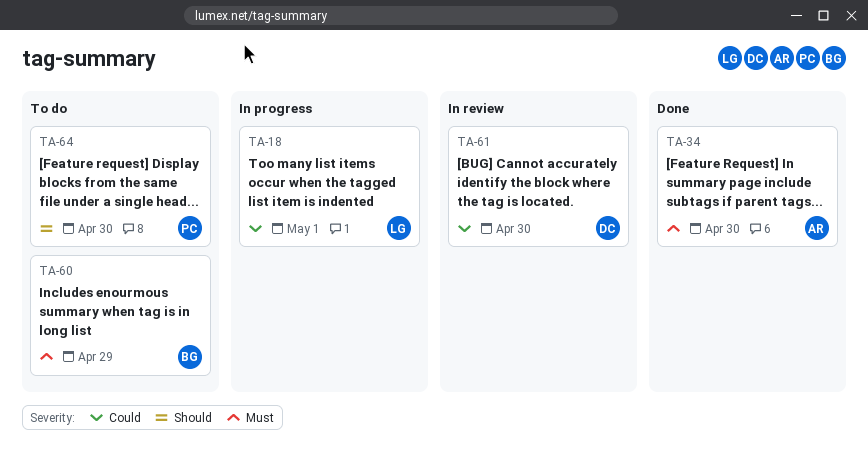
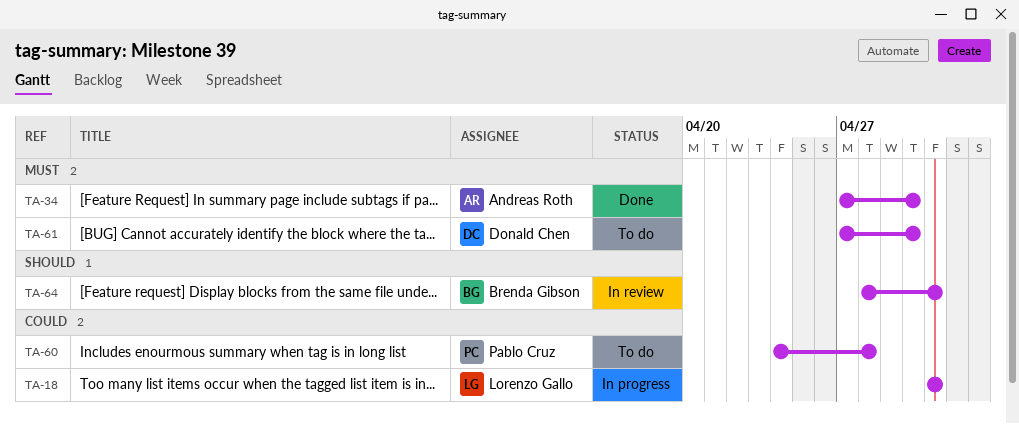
TA-60, owner: Brenda Gibson -> Pablo Cruz
TA-60, priority: Must -> Could
TA-60, due: Apr 29 -> Apr 28
TA-61, status: In review -> To do
TA-61, priority: Could -> Must
TA-64, status: To do -> In review
TA-64, owner: Pablo Cruz -> Brenda Gibson
TA-64, due: Apr 30 -> May 1

